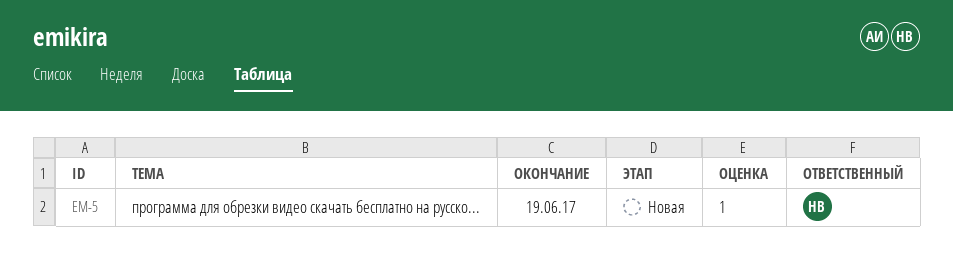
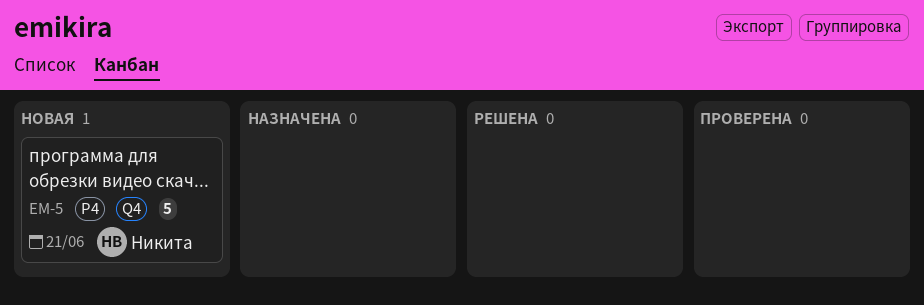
EM-5, estimate: 1 -> 5
EM-5, due: Jun 19 -> Jun 21

